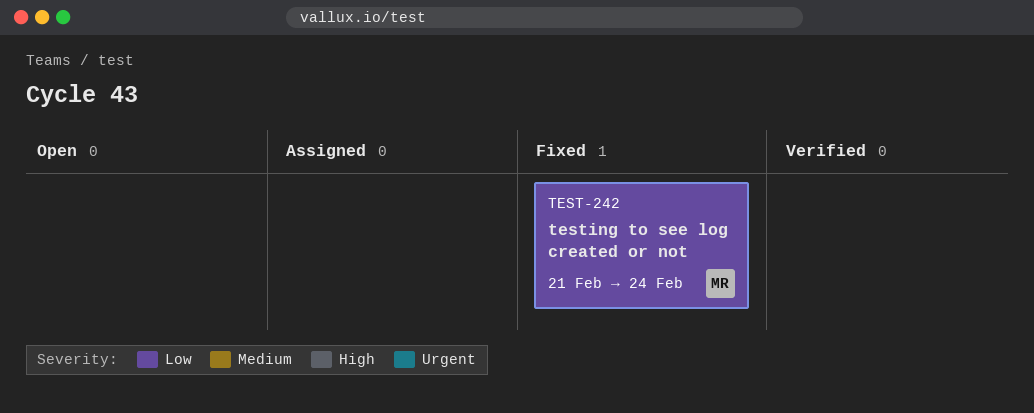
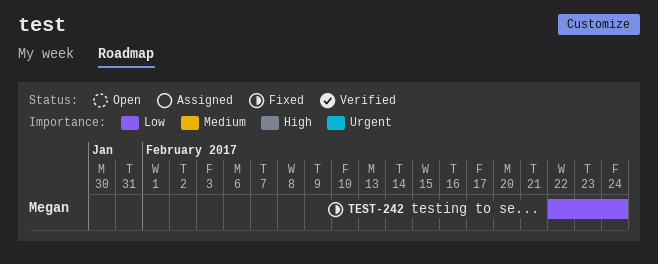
TEST-242, start: Feb 21 -> Feb 22

